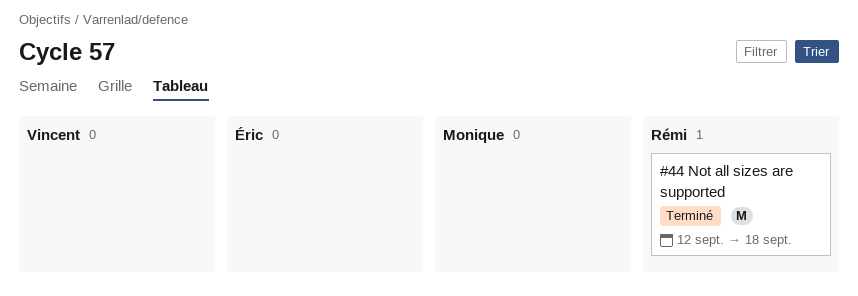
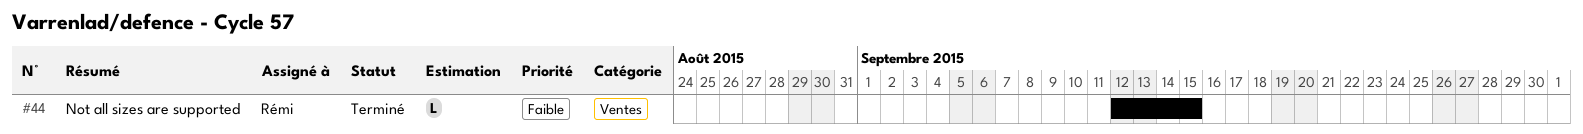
#44, estimate: M -> L
#44, due: Sep 18 -> Sep 15

